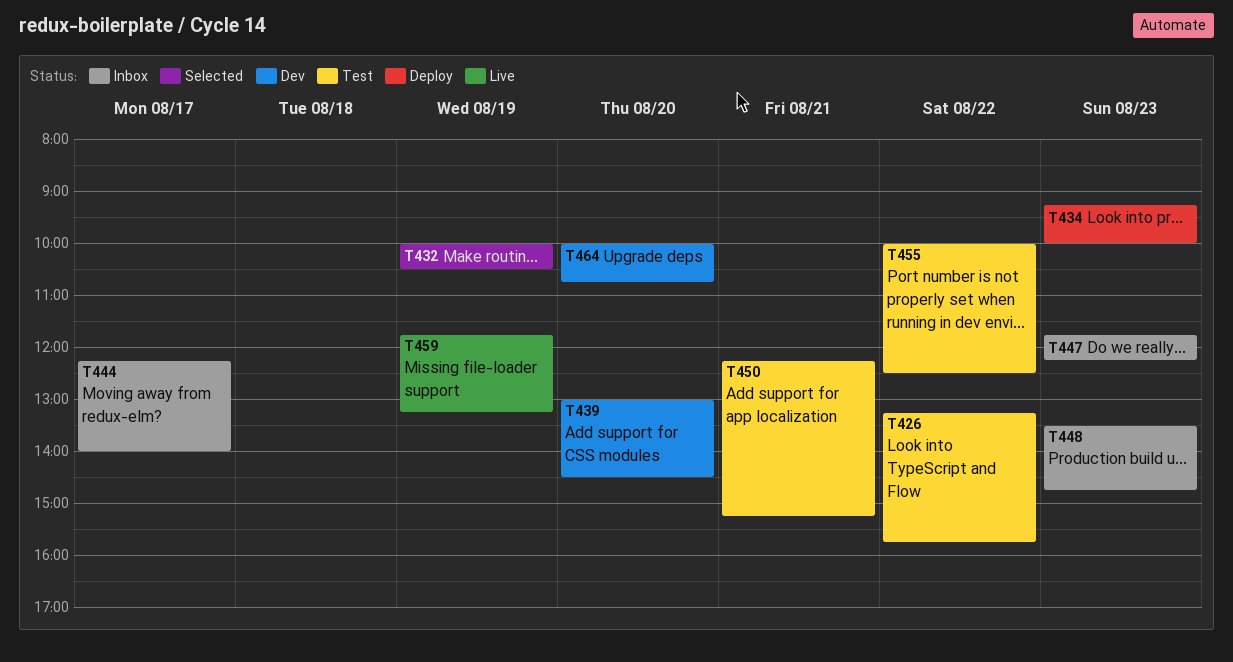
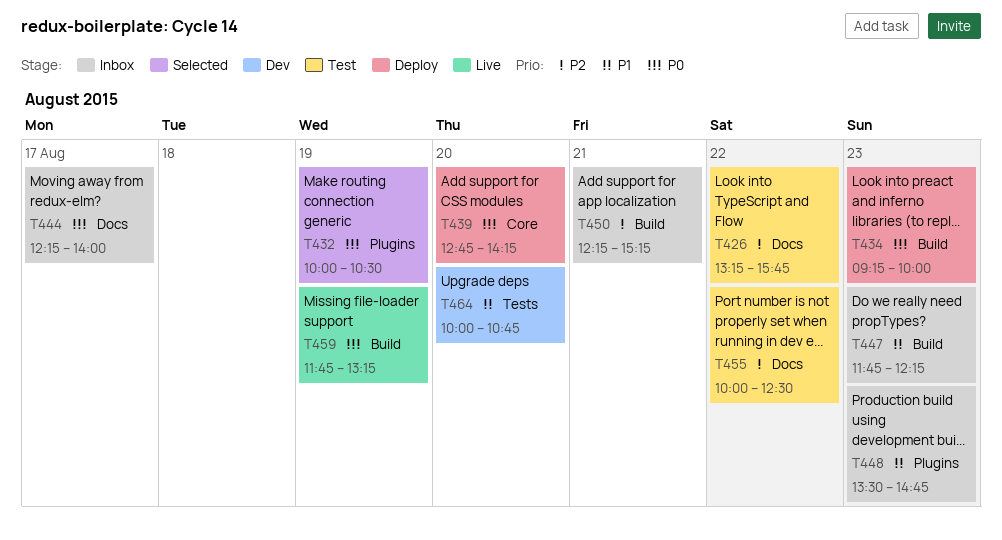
T439, status: Dev -> Deploy
T439, begins: 13:00 -> 12:45
T439, ends: 14:30 -> 14:15
T450, status: Test -> Inbox

